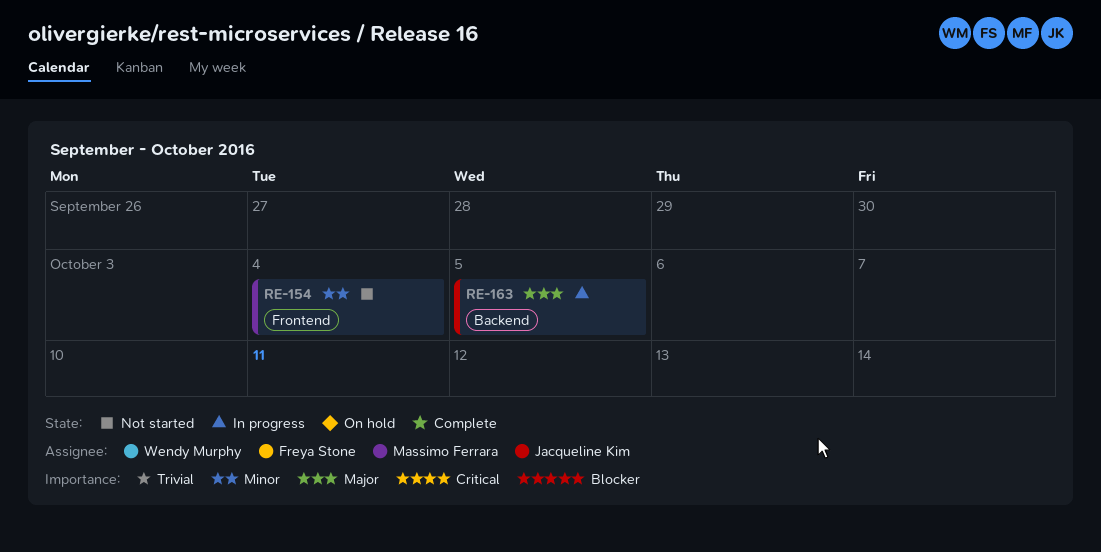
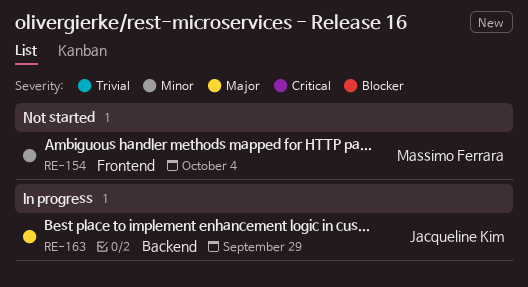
RE-163, due: Oct 5 -> Sep 29

